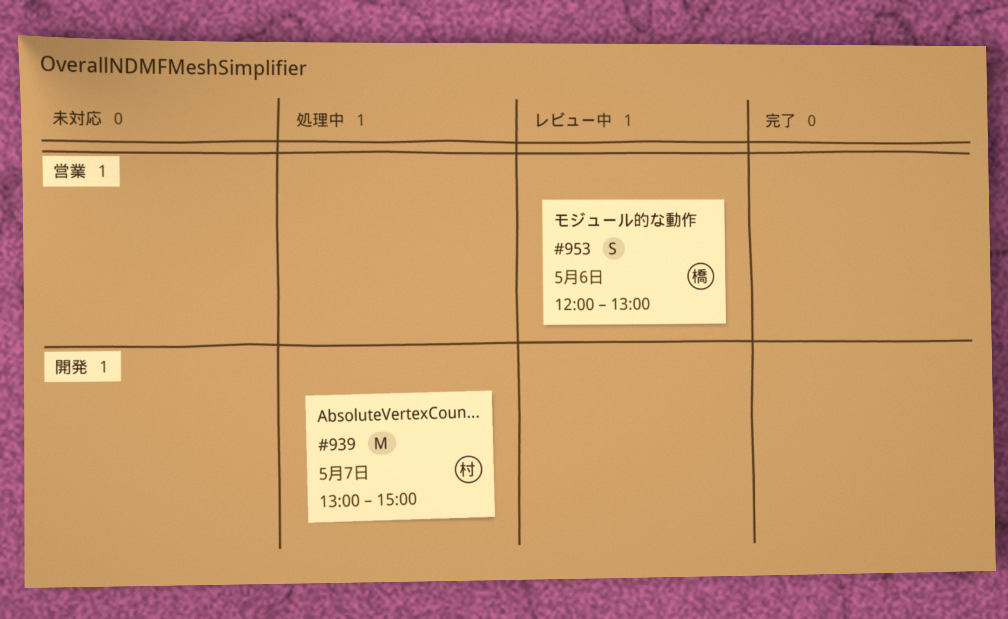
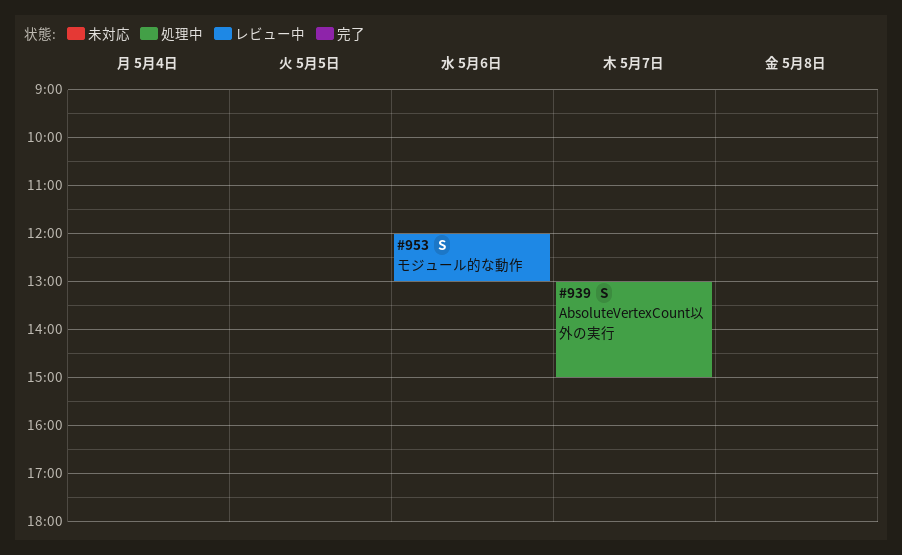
#939, estimate: M -> S

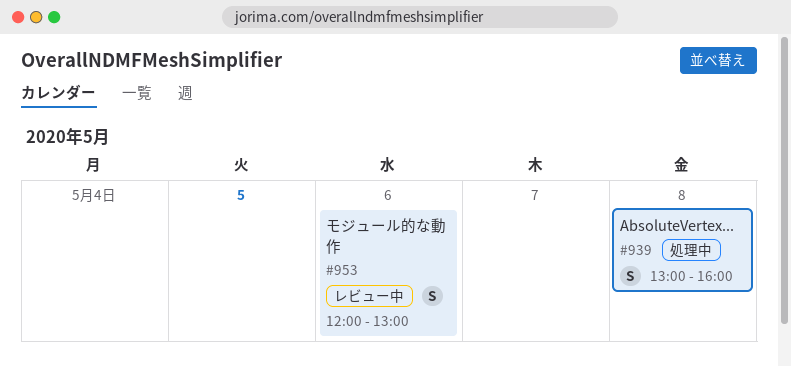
#939, day: May 7 -> May 8
#939, ends: 15:00 -> 16:00

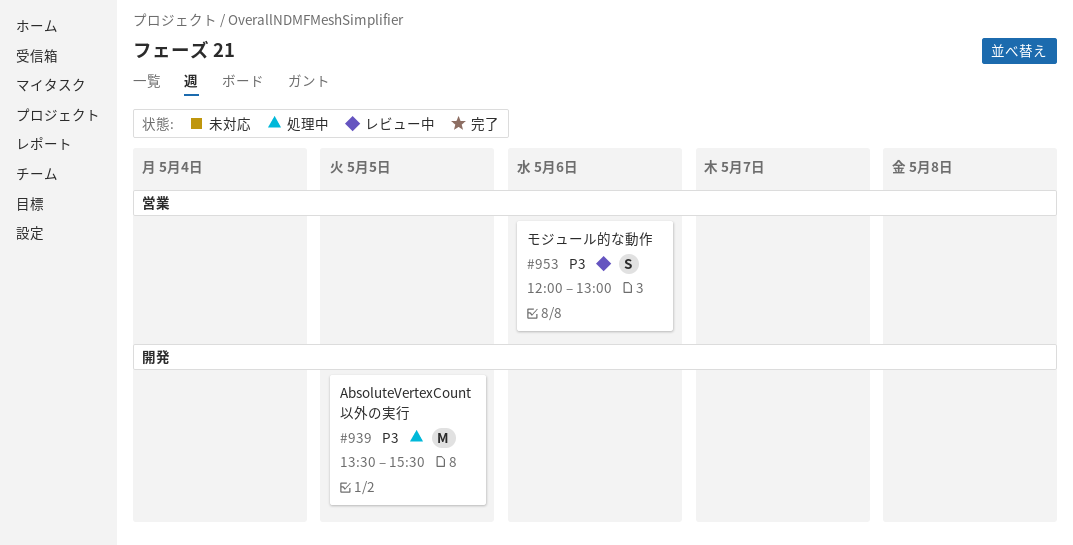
#939, estimate: S -> M
#939, day: May 8 -> May 5
#939, begins: 13:00 -> 13:30
#939, ends: 16:00 -> 15:30

